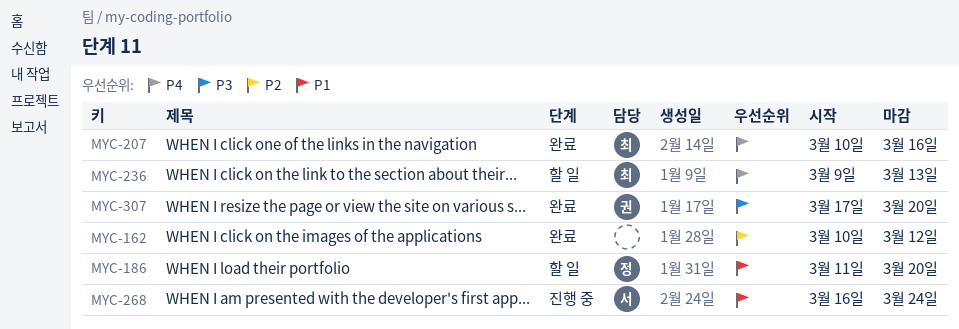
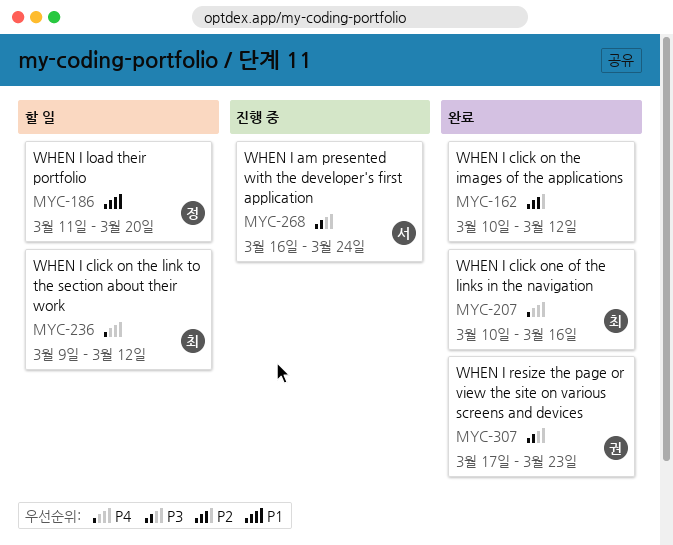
MYC-236, due: Mar 13 -> Mar 12
MYC-268, priority: P1 -> P3
MYC-307, due: Mar 20 -> Mar 23

